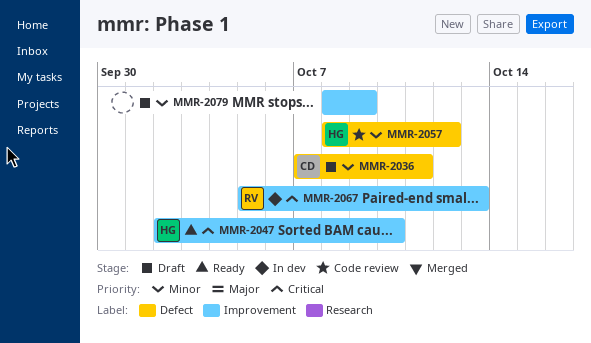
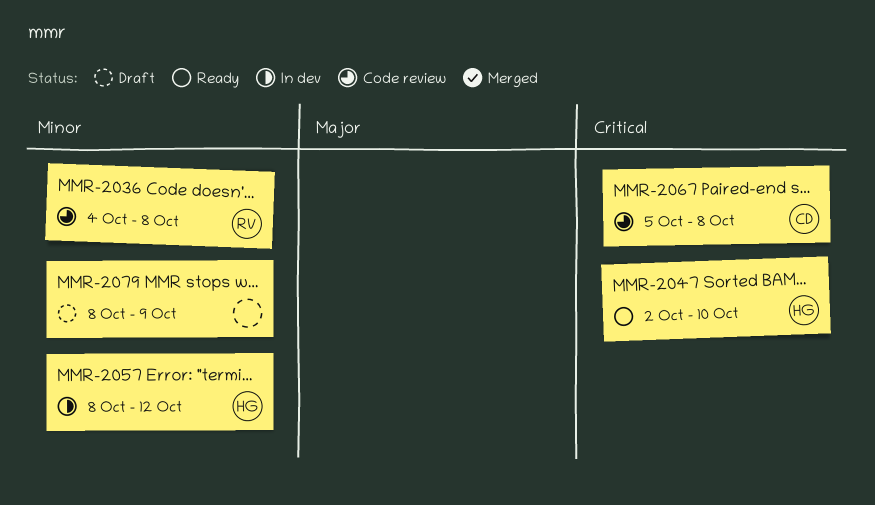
MMR-2036, status: Draft -> Code review
MMR-2036, owner: CD -> RV
MMR-2036, start: Oct 7 -> Oct 4
MMR-2036, due: Oct 11 -> Oct 8
MMR-2057, status: Code review -> In dev
MMR-2067, status: In dev -> Code review
MMR-2067, owner: RV -> CD
MMR-2067, due: Oct 13 -> Oct 8

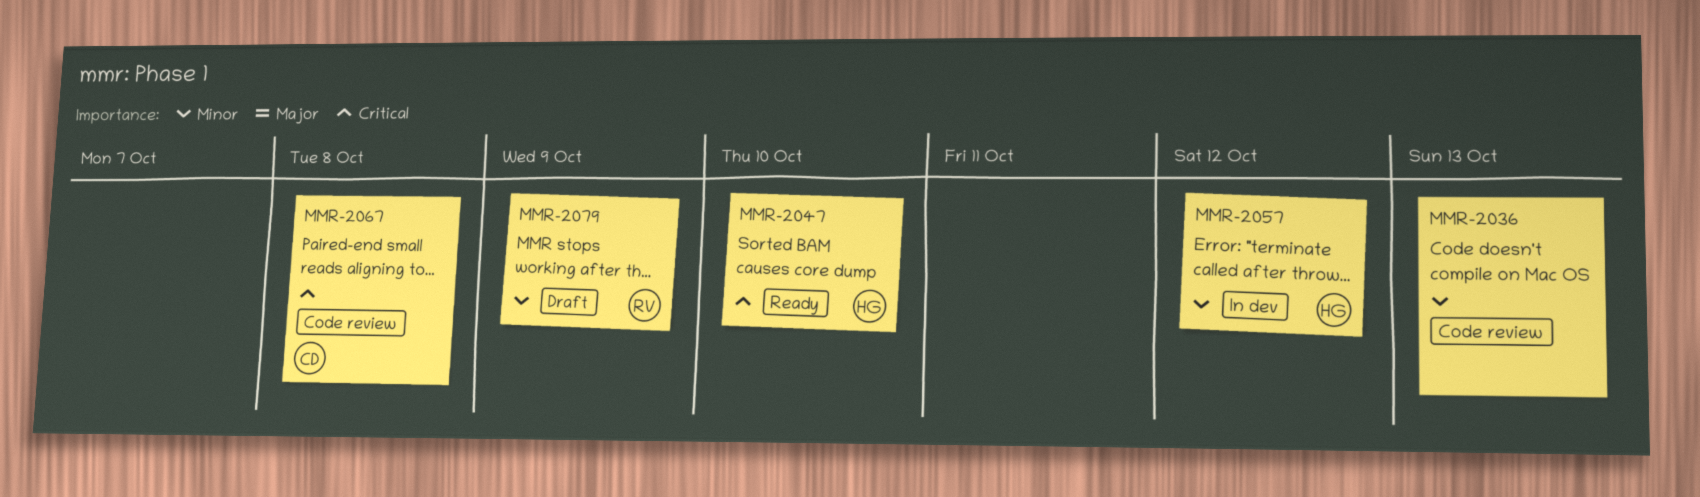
MMR-2036, owner: RV -> none
MMR-2036, due: Oct 8 -> Oct 13
MMR-2079, owner: none -> RV

